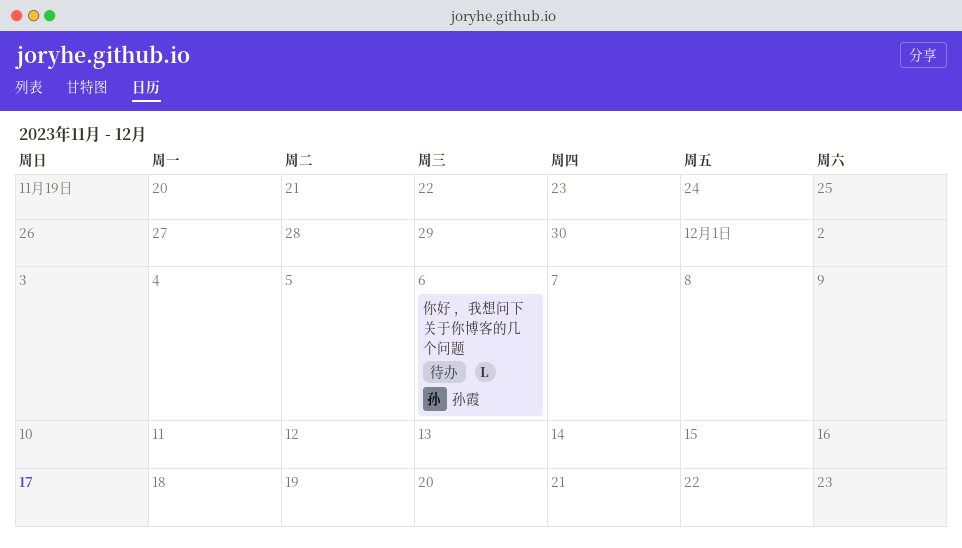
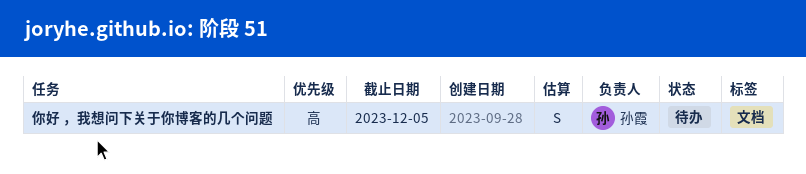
你好 ，我想问下关于你博客的几个问题, estimate: L -> S
你好 ，我想问下关于你博客的几个问题, due: Dec 6 -> Dec 5

